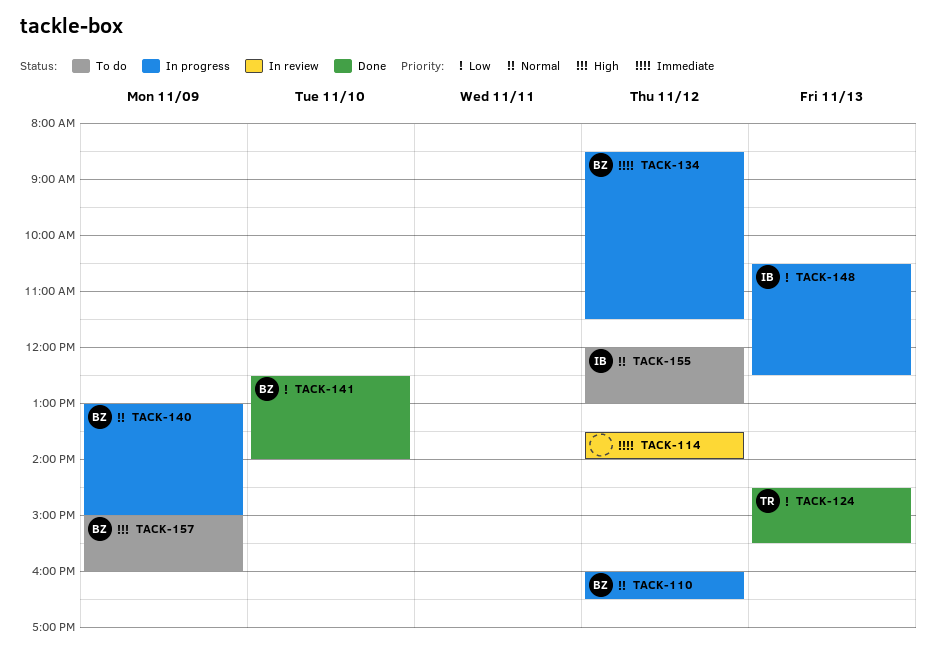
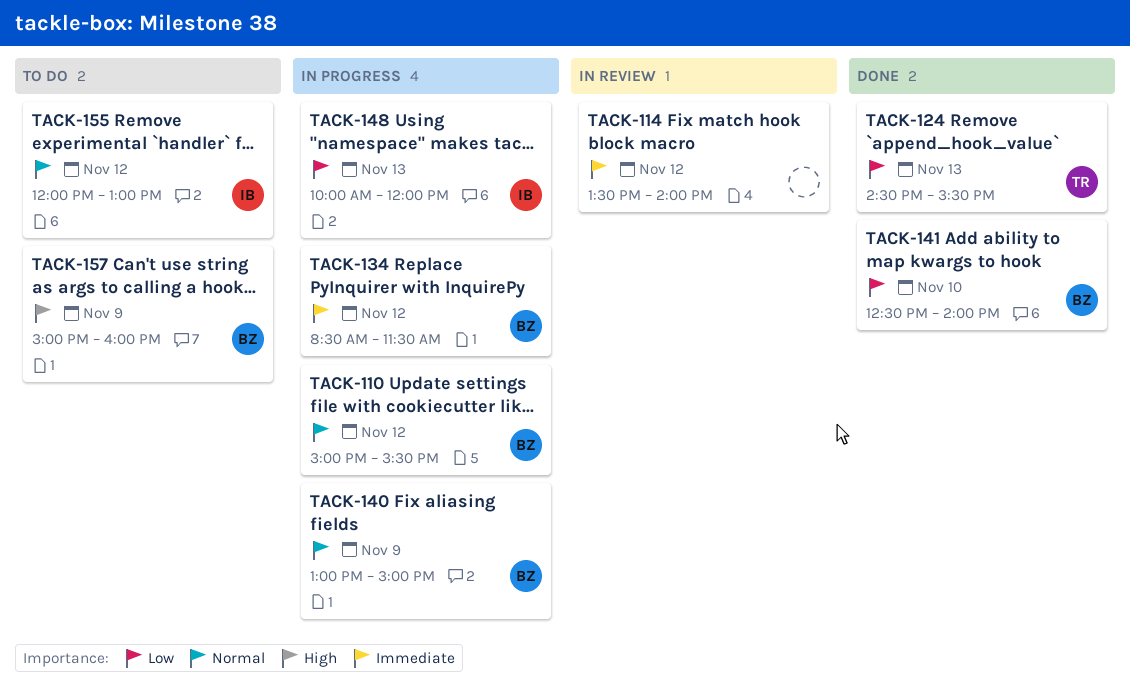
TACK-110, begins: 16:00 -> 15:00
TACK-110, ends: 16:30 -> 15:30
TACK-148, begins: 10:30 -> 10:00
TACK-148, ends: 12:30 -> 12:00

